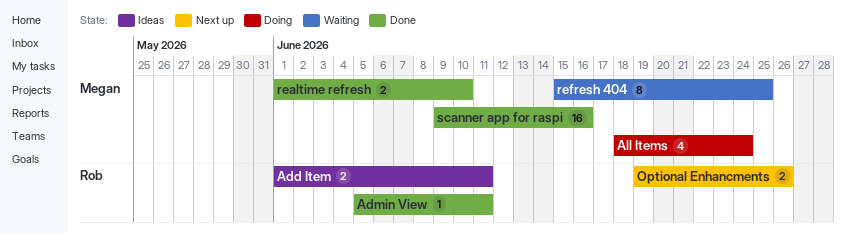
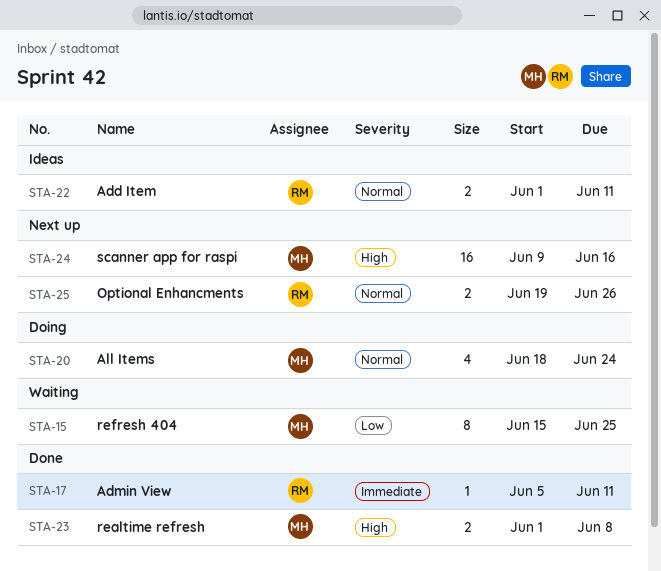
realtime refresh, due: Jun 10 -> Jun 8
scanner app for raspi, status: Done -> Next up

